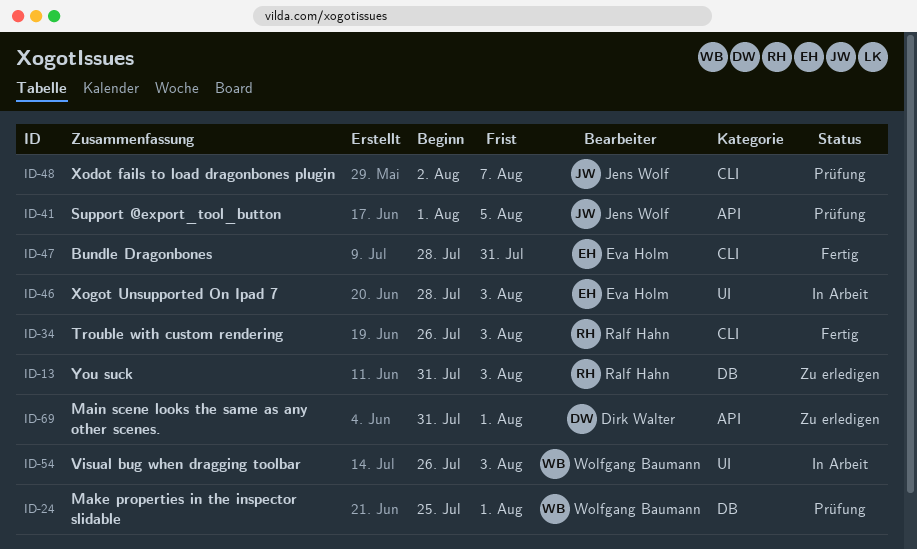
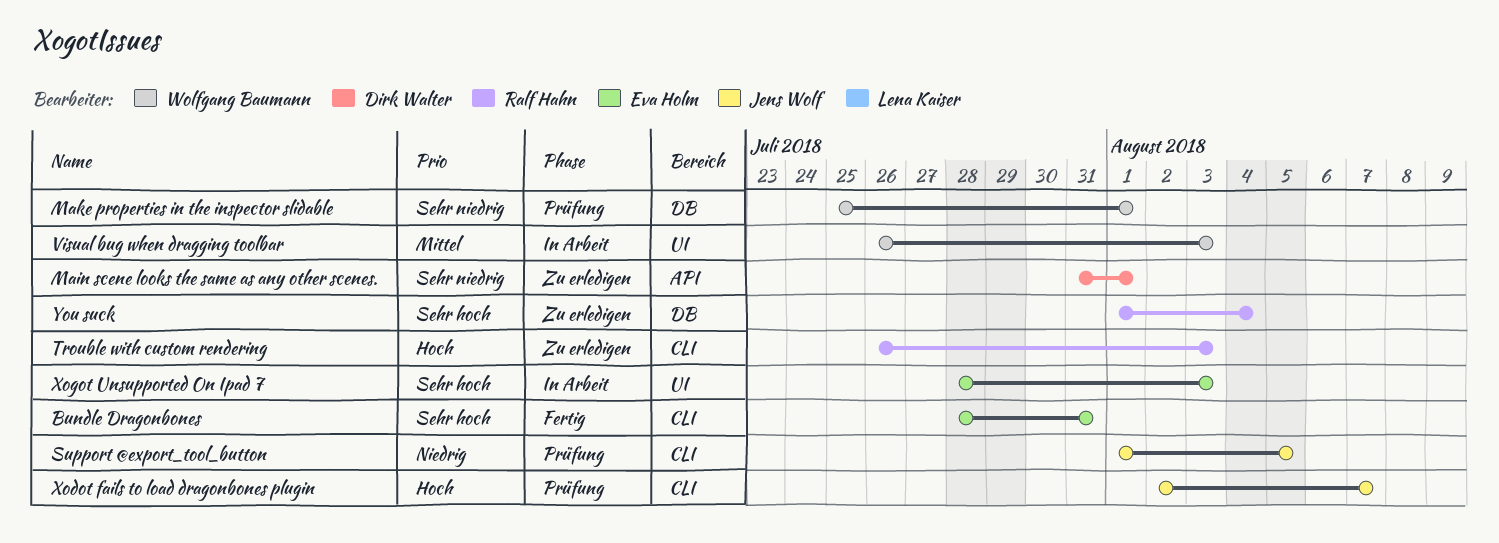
Support @export_tool_button, label: API -> CLI
Trouble with custom rendering, status: Fertig -> Zu erledigen
You suck, start: Jul 31 -> Aug 1
You suck, due: Aug 3 -> Aug 4

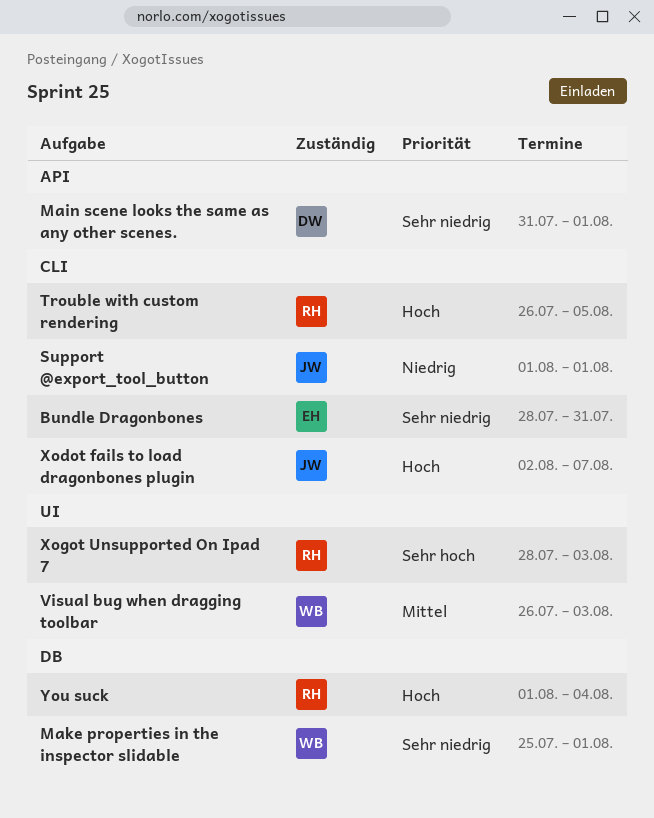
Bundle Dragonbones, priority: Sehr hoch -> Sehr niedrig
Support @export_tool_button, due: Aug 5 -> Aug 1
Trouble with custom rendering, due: Aug 3 -> Aug 5
Xogot Unsupported On Ipad 7, owner: Eva Holm -> Ralf Hahn
You suck, priority: Sehr hoch -> Hoch

